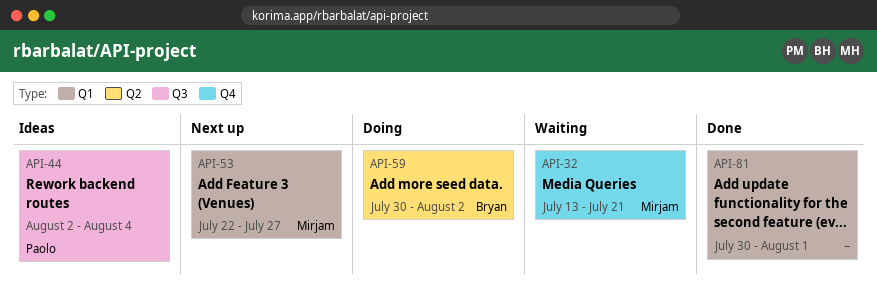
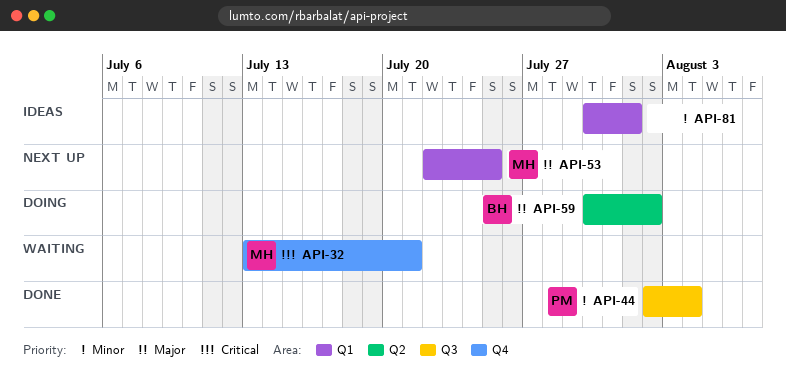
API-44, status: Ideas -> Done
API-53, due: Jul 27 -> Jul 25
API-81, status: Done -> Ideas

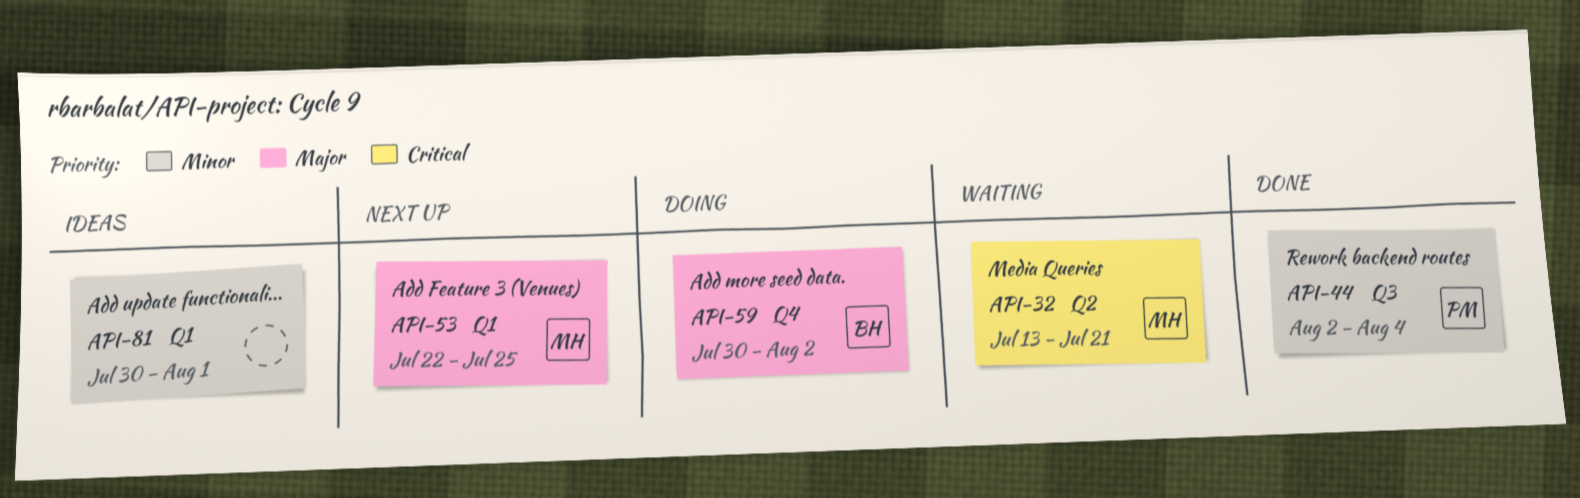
API-32, label: Q4 -> Q2
API-59, label: Q2 -> Q4

